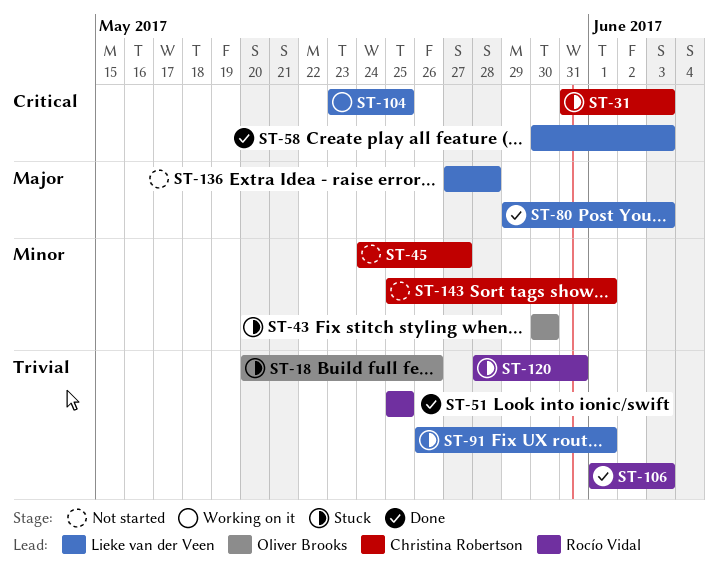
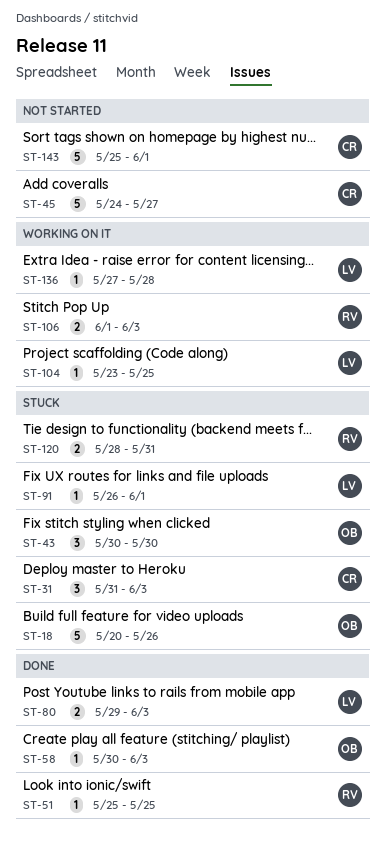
ST-58, owner: Lieke van der Veen -> Oliver Brooks
ST-106, status: Done -> Working on it
ST-136, status: Not started -> Working on it

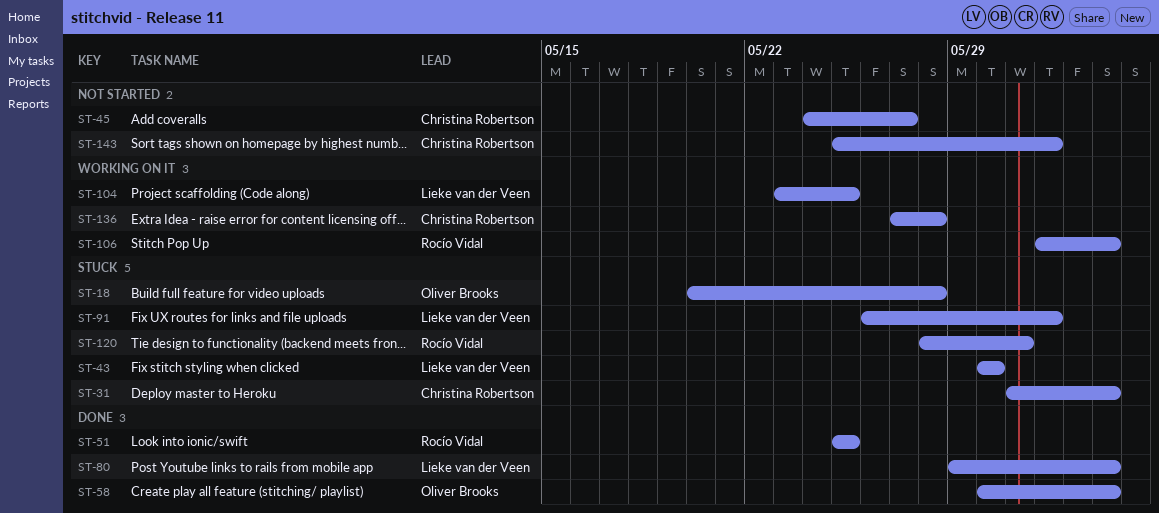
ST-18, due: May 26 -> May 28
ST-43, owner: Oliver Brooks -> Lieke van der Veen
ST-136, owner: Lieke van der Veen -> Christina Robertson

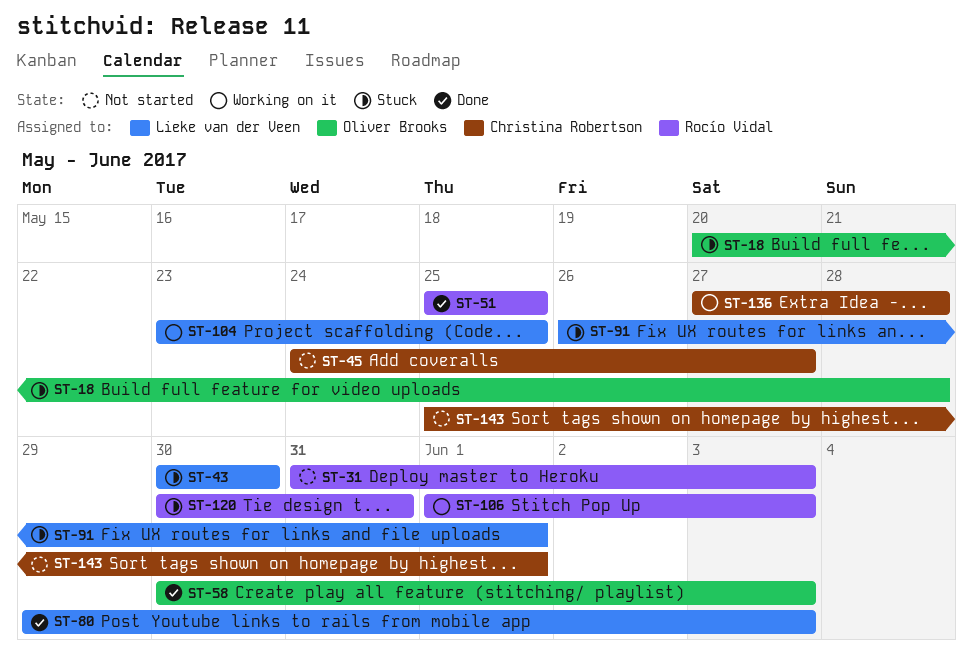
ST-31, status: Stuck -> Not started
ST-31, owner: Christina Robertson -> Rocío Vidal
ST-120, start: May 28 -> May 30

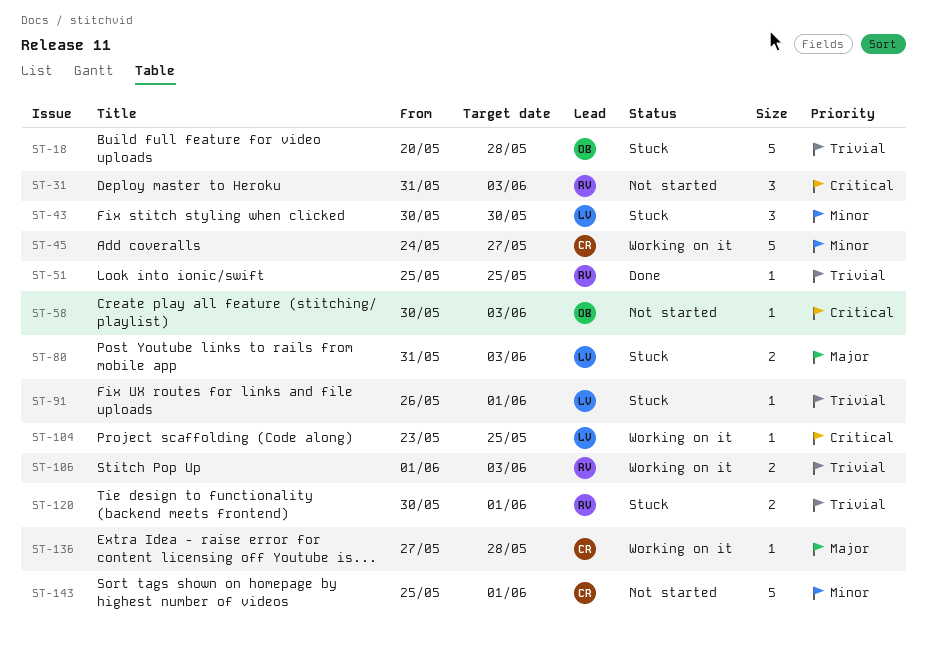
ST-45, status: Not started -> Working on it
ST-58, status: Done -> Not started
ST-80, status: Done -> Stuck
ST-80, start: May 29 -> May 31
ST-120, due: May 31 -> Jun 1

